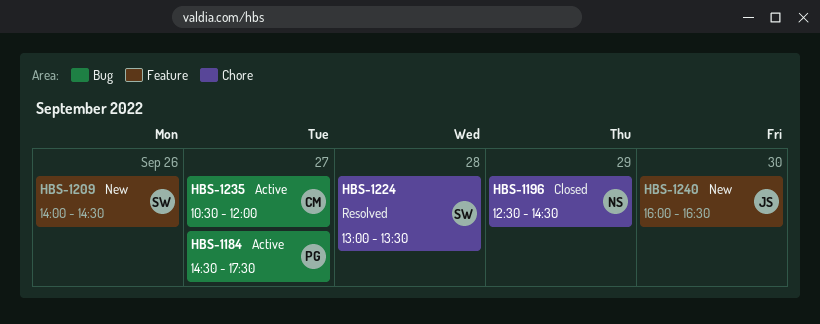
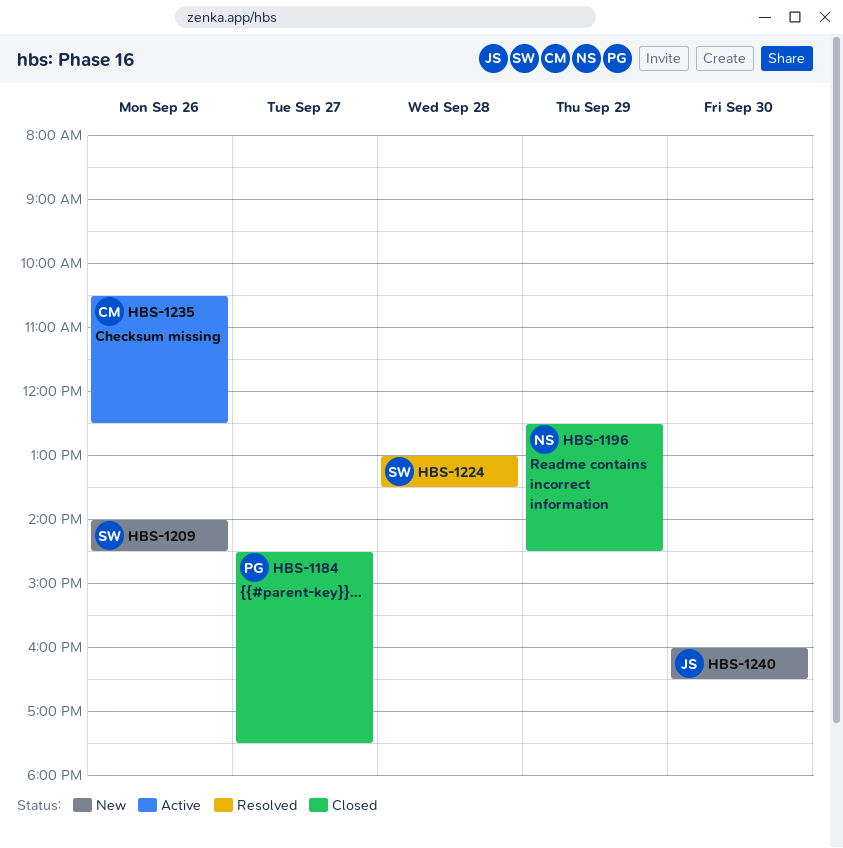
HBS-1184, status: Active -> Closed
HBS-1235, day: Sep 27 -> Sep 26
HBS-1235, ends: 12:00 -> 12:30

